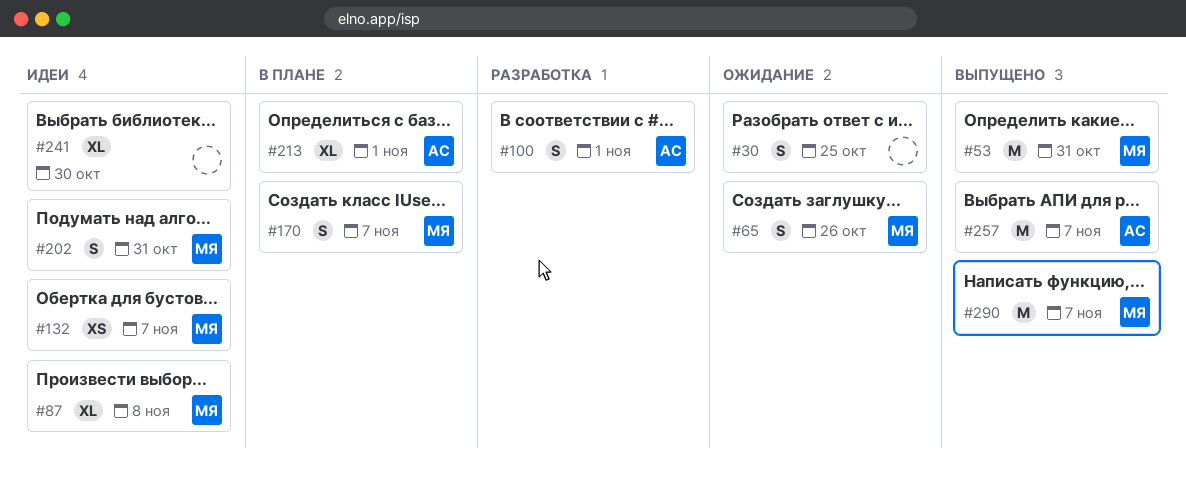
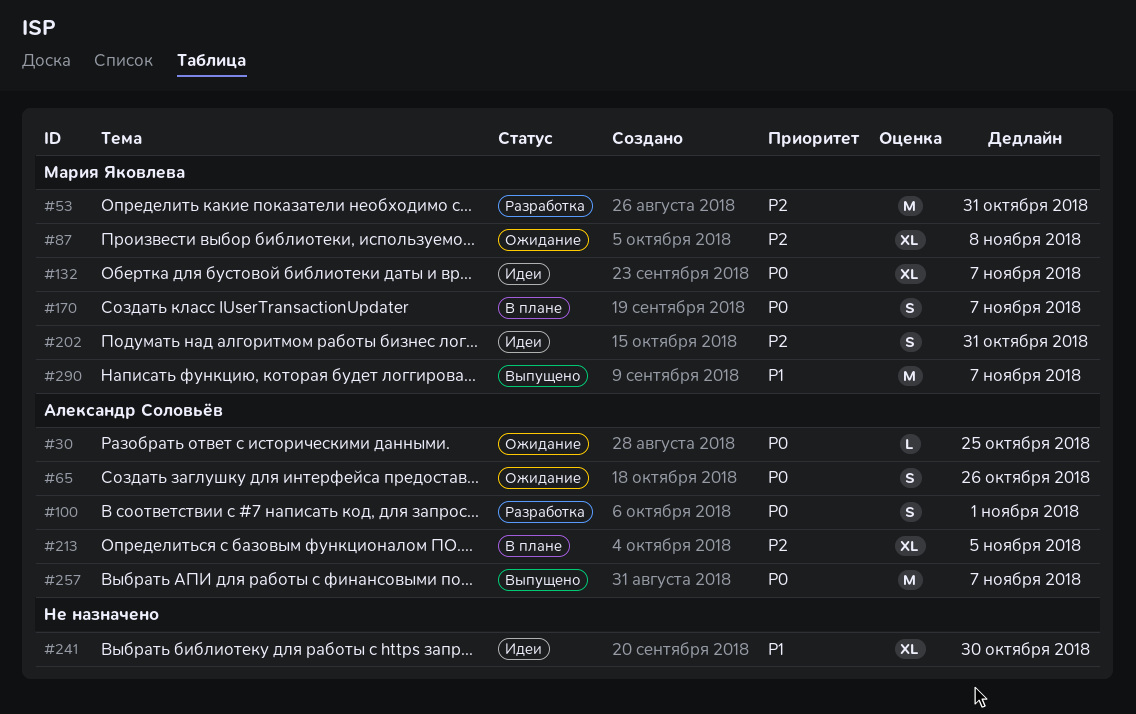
#30, owner: none -> Александр Соловьёв
#30, estimate: S -> L
#53, status: Выпущено -> Разработка
#65, owner: Мария Яковлева -> Александр Соловьёв
#87, status: Идеи -> Ожидание
#132, estimate: XS -> XL
#213, due: Nov 1 -> Nov 5

